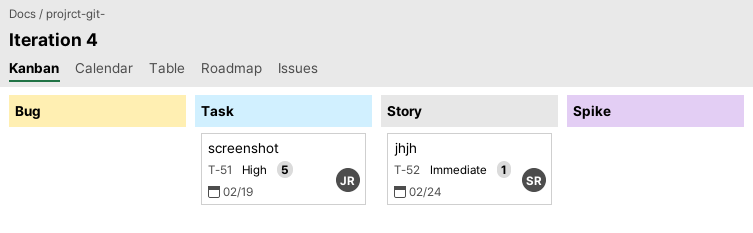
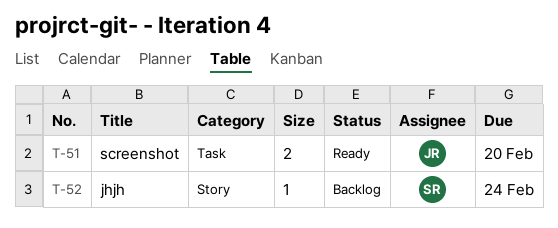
T-51, estimate: 5 -> 2
T-51, due: Feb 19 -> Feb 20

